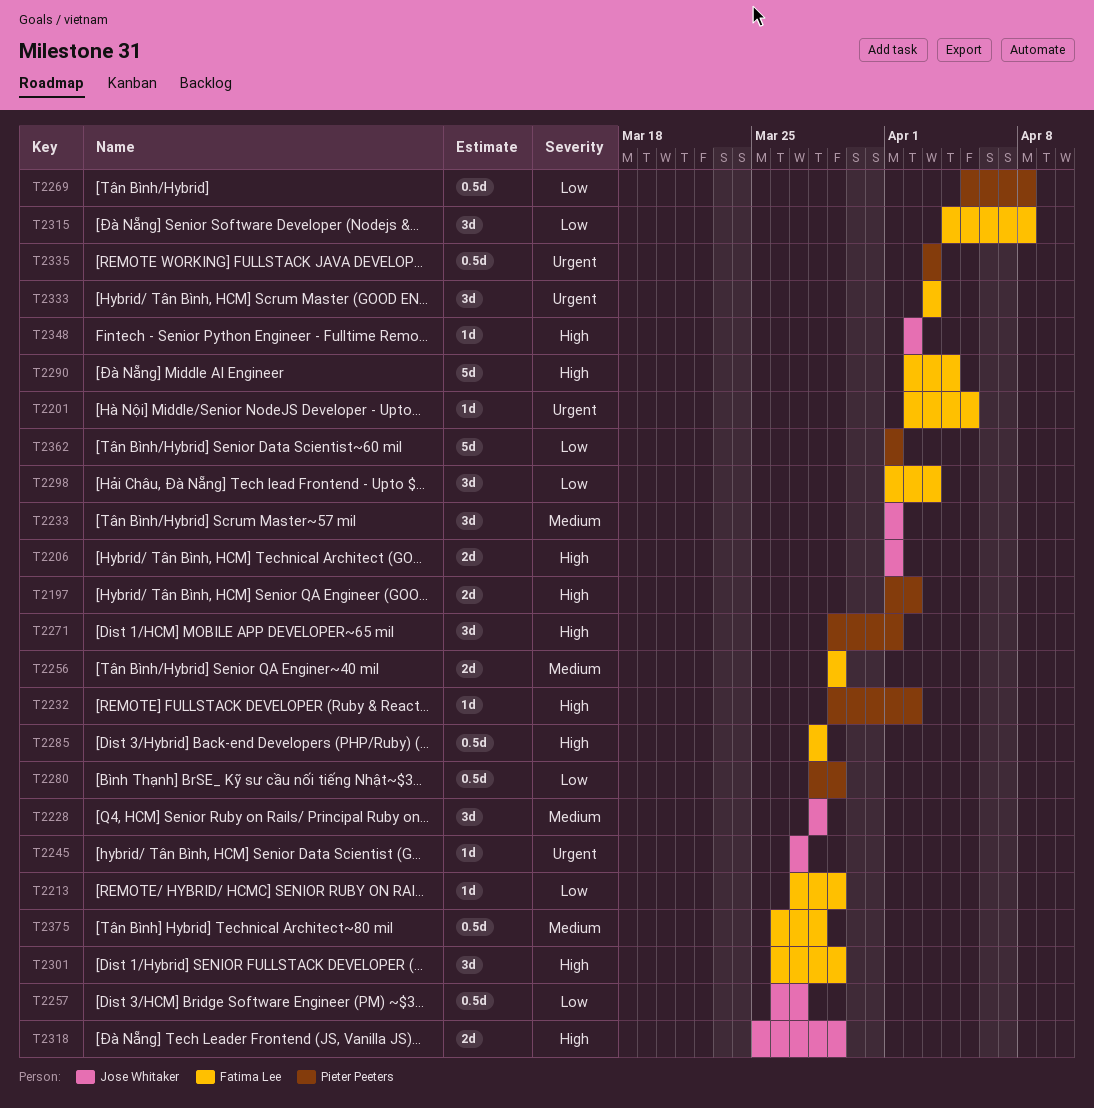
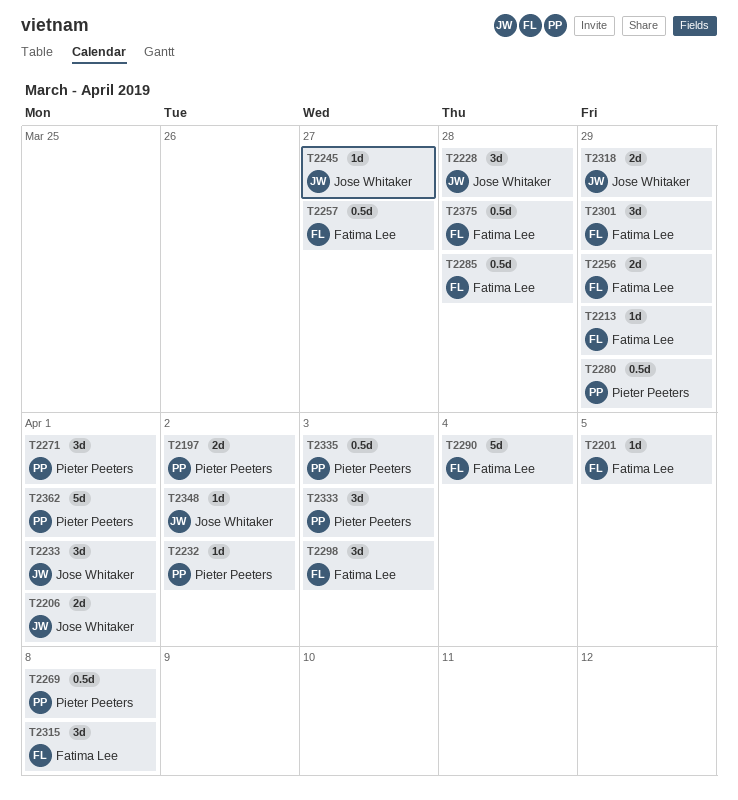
T2257, owner: Jose Whitaker -> Fatima Lee
T2333, owner: Fatima Lee -> Pieter Peeters

